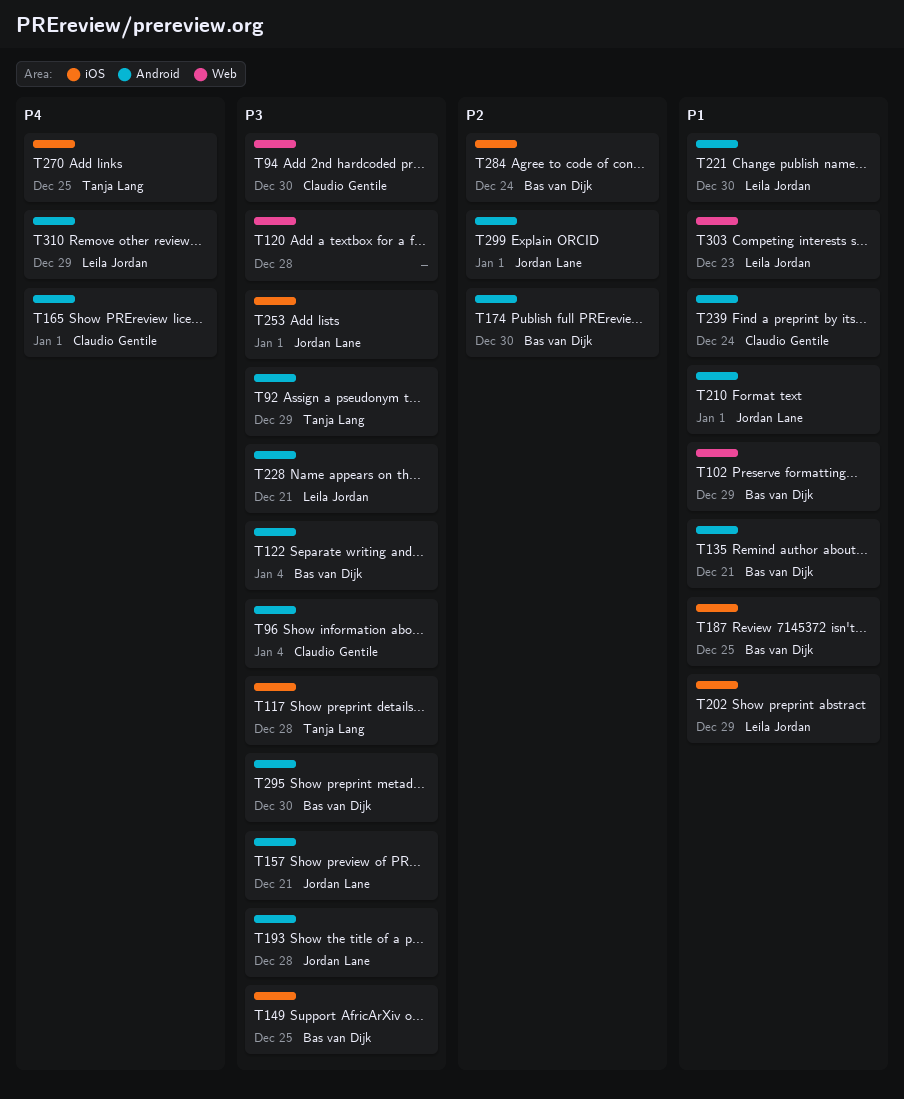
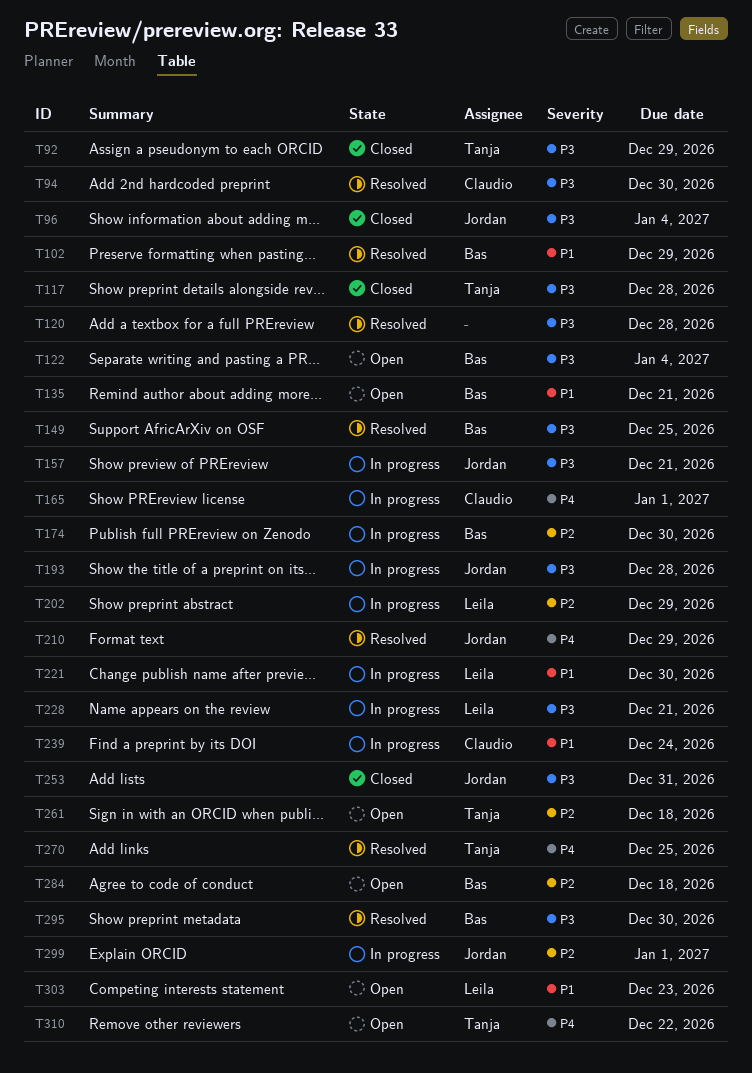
T96, owner: Claudio Gentile -> Jordan Lane
T187: present -> none
T202, priority: P1 -> P2
T210, priority: P1 -> P4
T210, due: Jan 1 -> Dec 29
T253, due: Jan 1 -> Dec 31
T261: none -> present
T284, due: Dec 24 -> Dec 18
T310, owner: Leila Jordan -> Tanja Lang
T310, due: Dec 29 -> Dec 22

